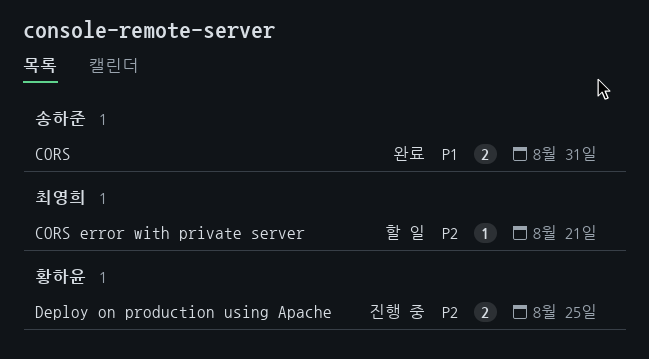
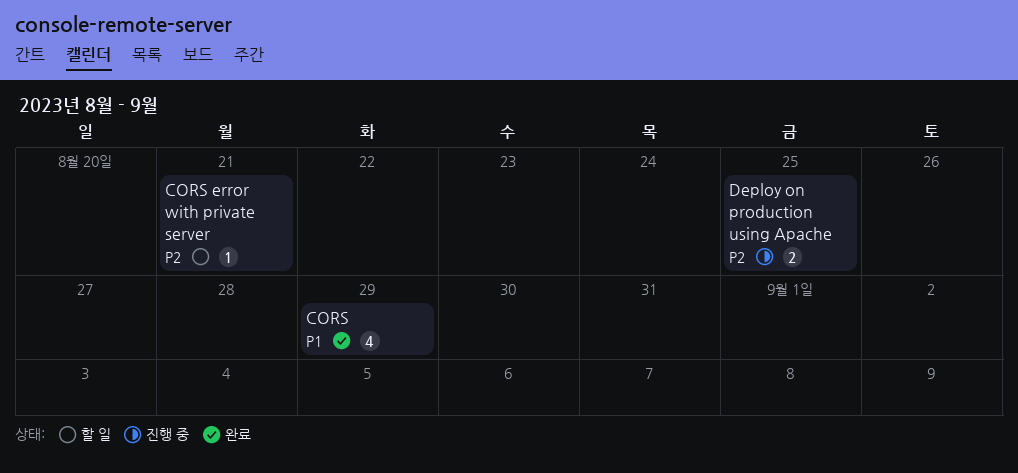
CORS, estimate: 2 -> 4
CORS, due: Aug 31 -> Aug 29

